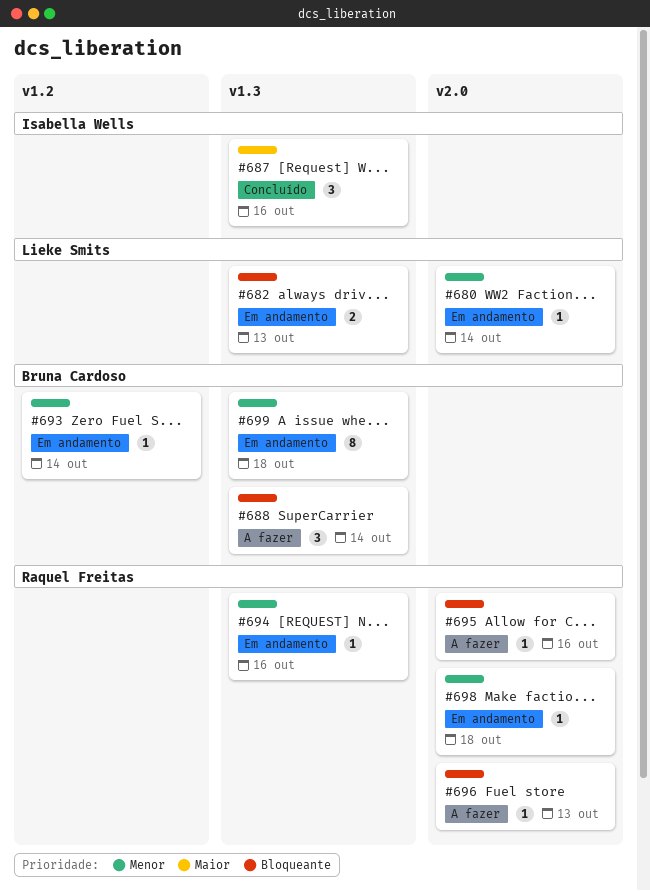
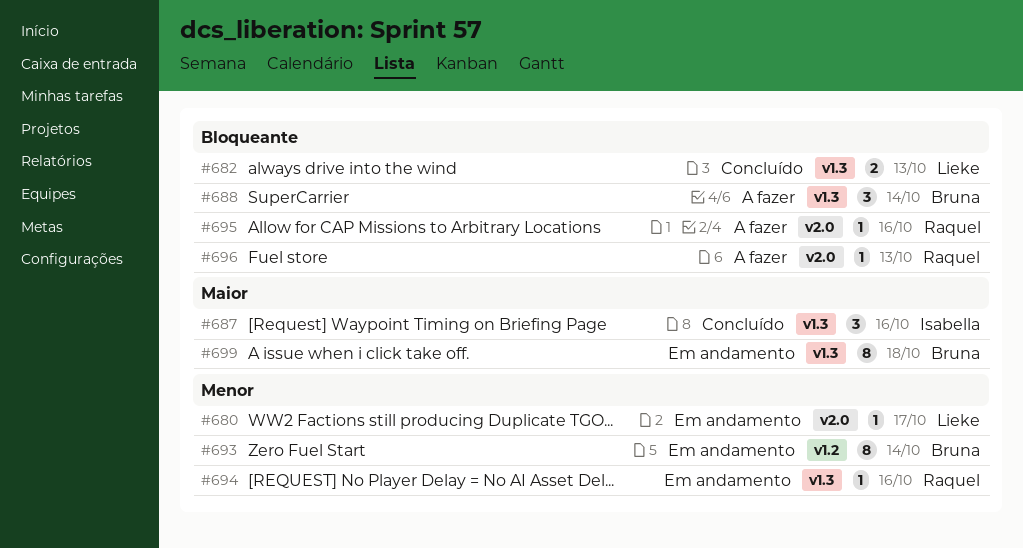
#680, day: Oct 14 -> Oct 17
#682, status: Em andamento -> Concluído
#693, estimate: 1 -> 8
#698: present -> none
#699, priority: Menor -> Maior

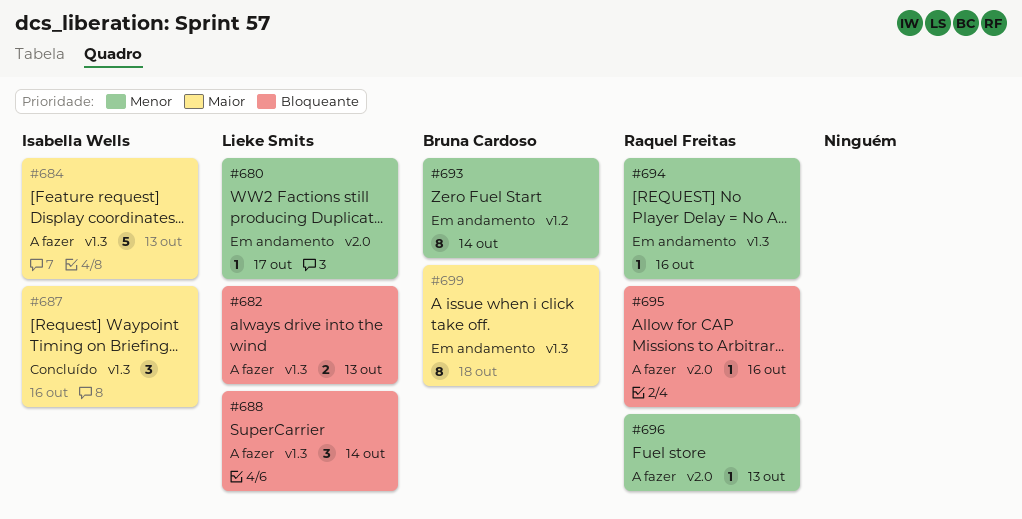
#682, status: Concluído -> A fazer
#684: none -> present
#688, owner: Bruna Cardoso -> Lieke Smits
#696, priority: Bloqueante -> Menor

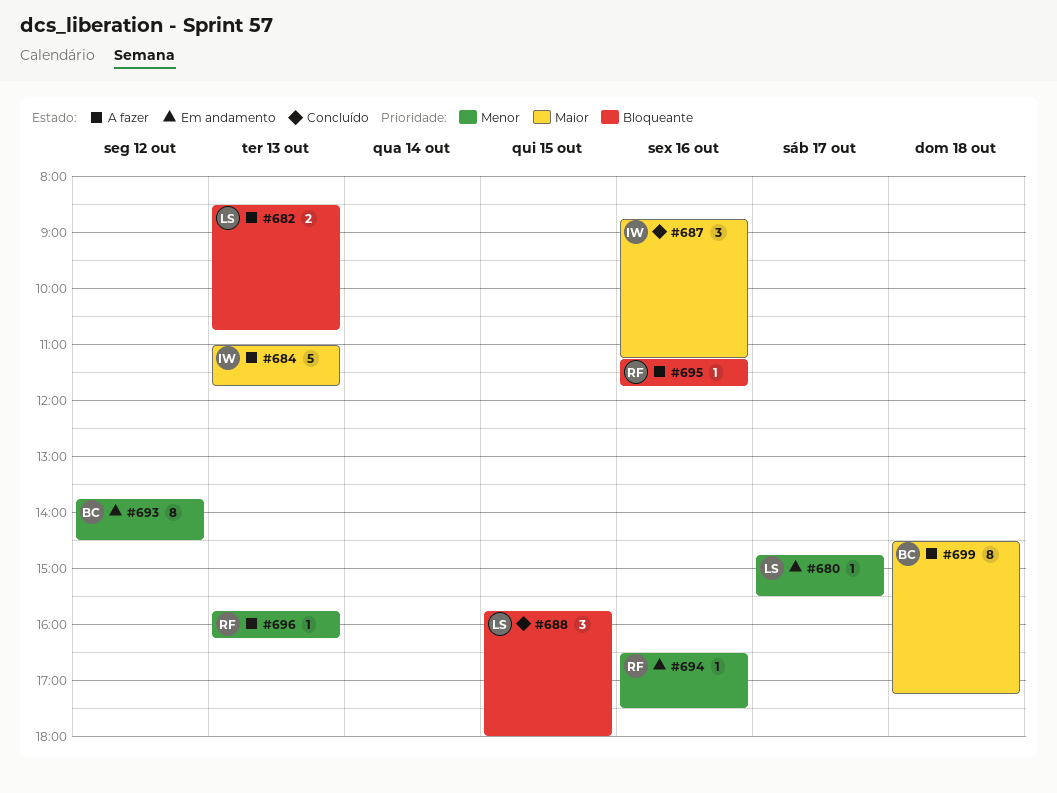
#688, status: A fazer -> Concluído
#688, day: Oct 14 -> Oct 15
#693, day: Oct 14 -> Oct 12
#699, status: Em andamento -> A fazer

